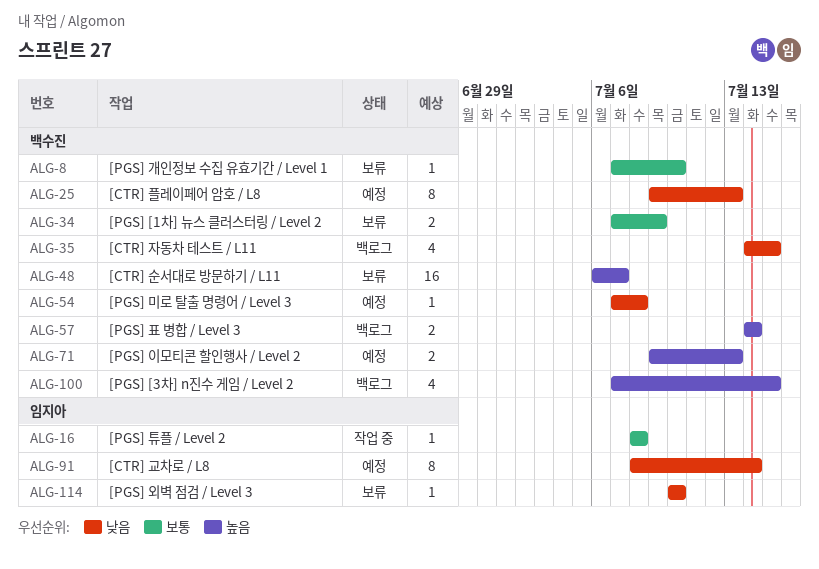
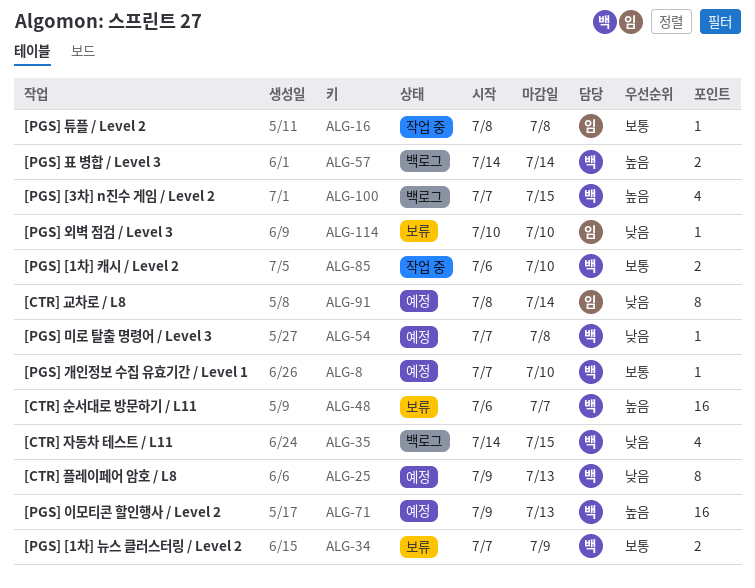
ALG-8, status: 보류 -> 예정
ALG-71, estimate: 2 -> 16
ALG-85: none -> present

